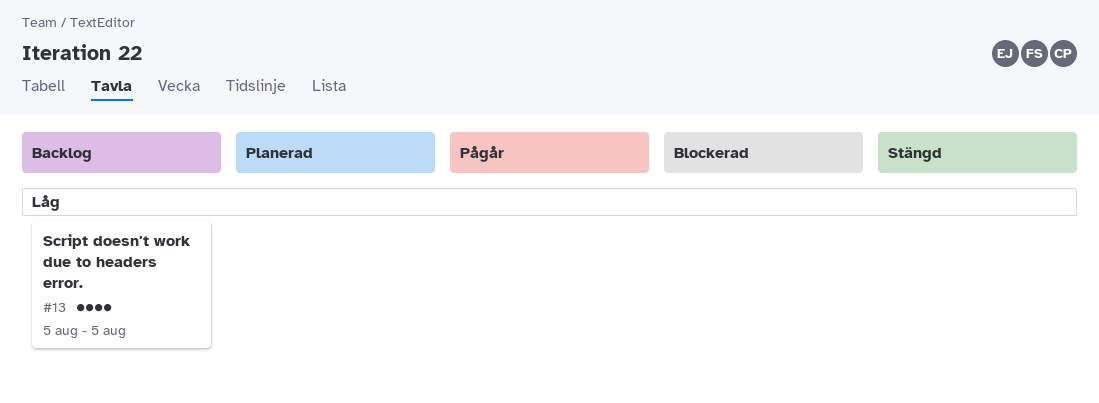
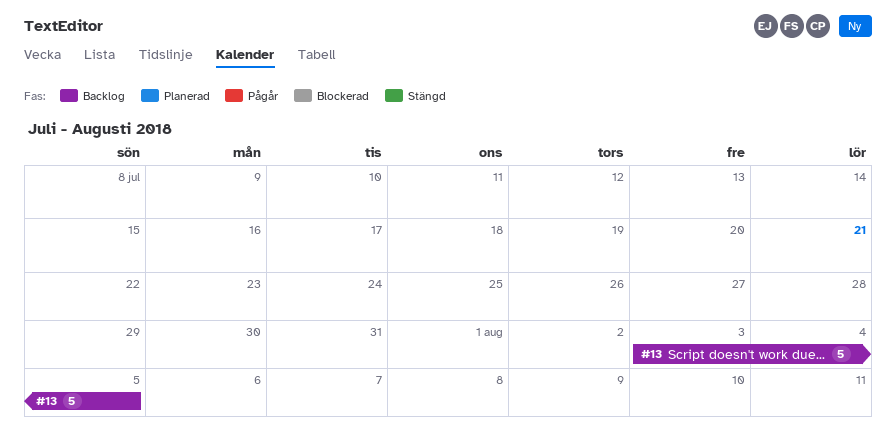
#13, estimate: 4 -> 5
#13, start: Aug 5 -> Aug 3

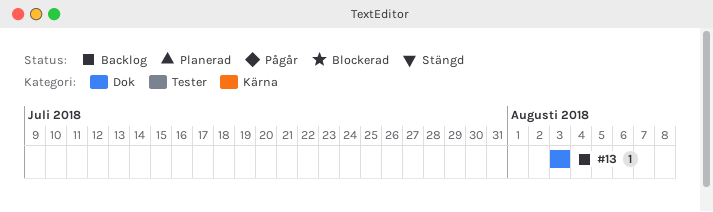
#13, estimate: 5 -> 1
#13, due: Aug 5 -> Aug 3

